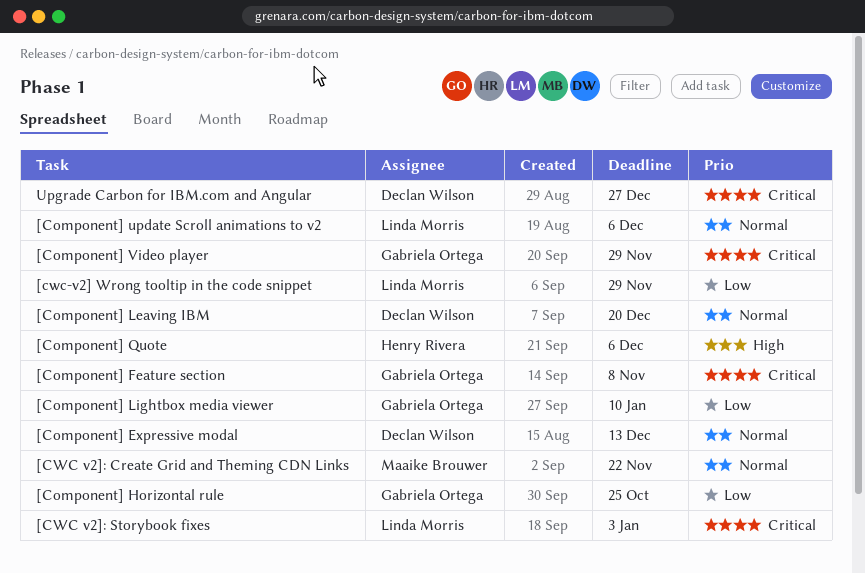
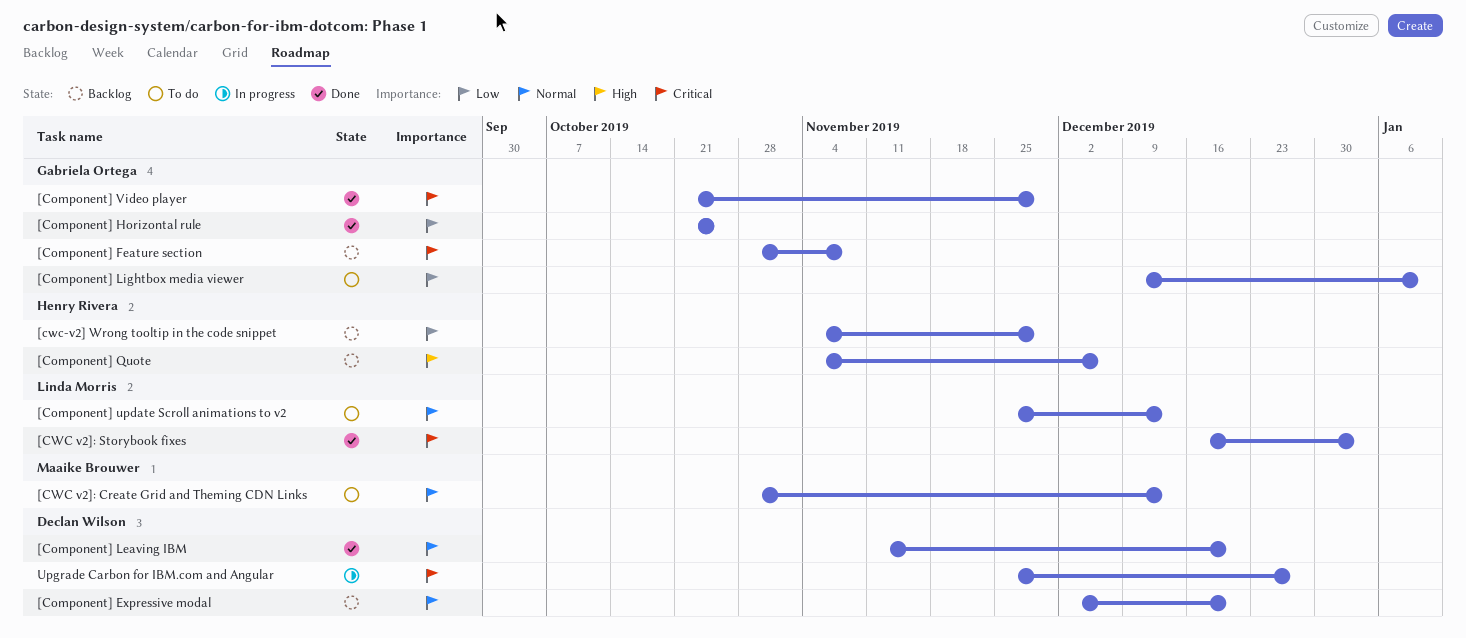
[Component] Expressive modal, due: Dec 13 -> Dec 20
[Component] update Scroll animations to v2, due: Dec 6 -> Dec 13
[CWC v2]: Create Grid and Theming CDN Links, due: Nov 22 -> Dec 13
[cwc-v2] Wrong tooltip in the code snippet, owner: Linda Morris -> Henry Rivera

